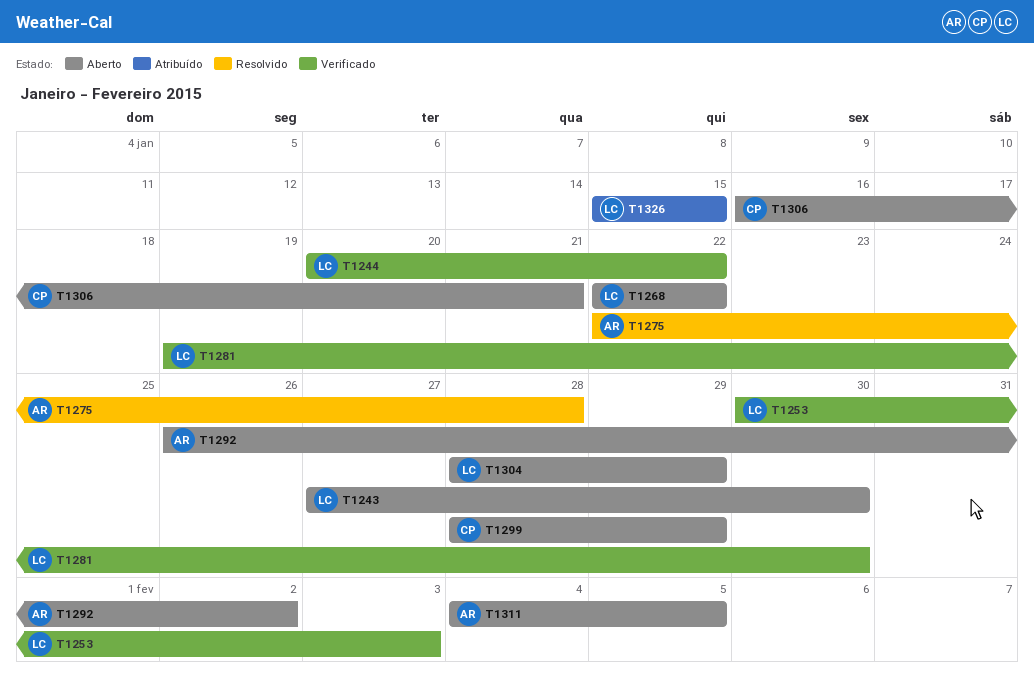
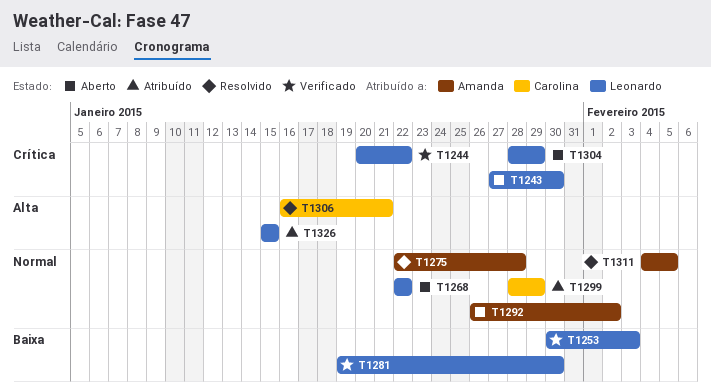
T1299, status: Aberto -> Atribuído
T1306, status: Aberto -> Resolvido
T1311, status: Aberto -> Resolvido

